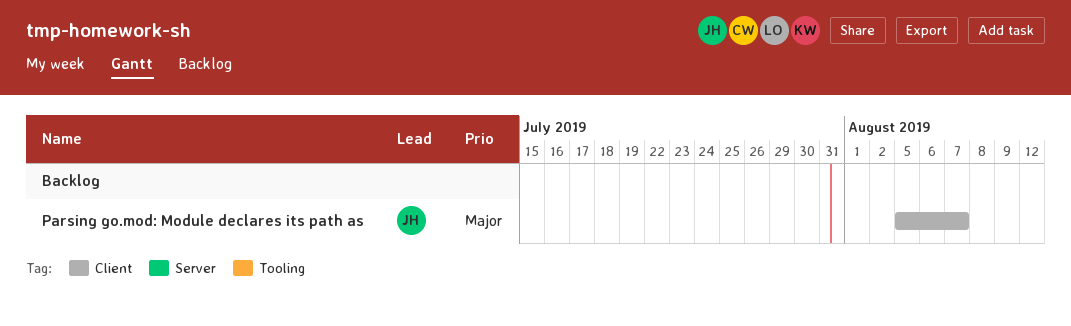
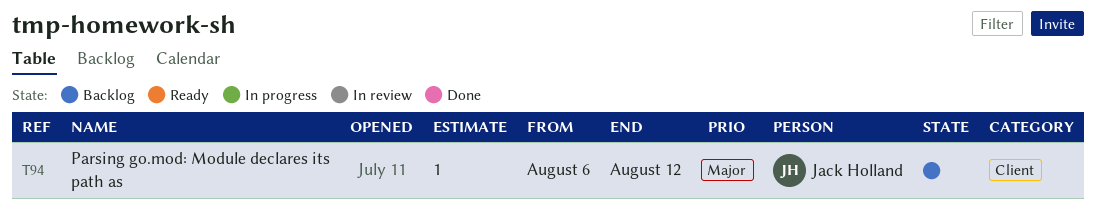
Parsing go.mod: Module declares its path as, start: Aug 5 -> Aug 6
Parsing go.mod: Module declares its path as, due: Aug 7 -> Aug 12

